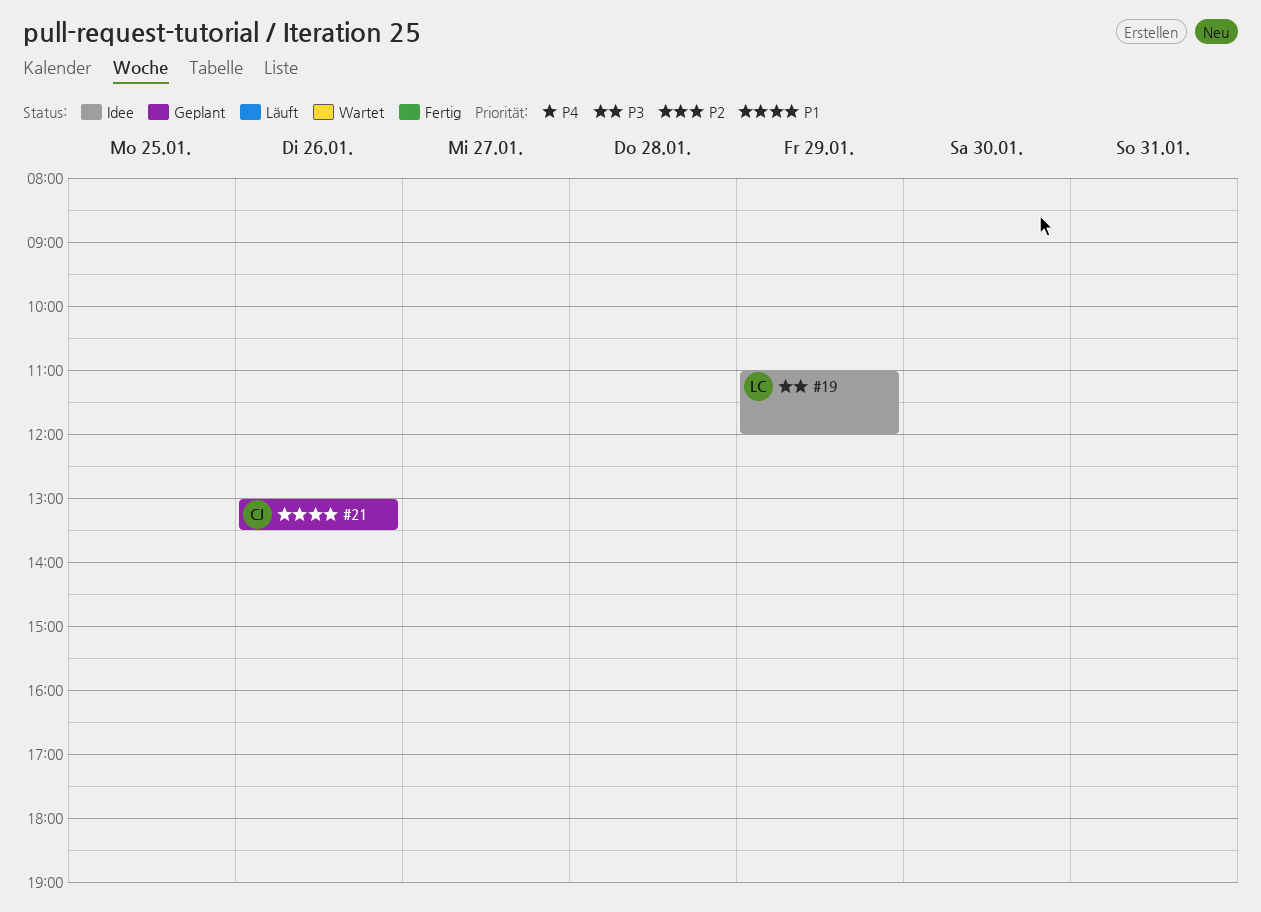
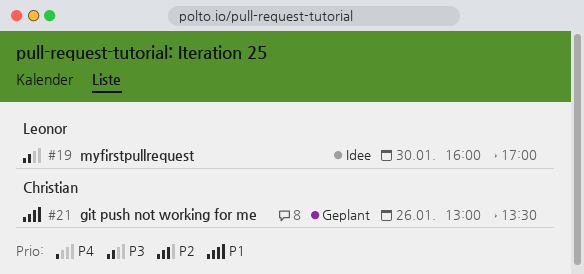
#19, day: Jan 29 -> Jan 30
#19, begins: 11:00 -> 16:00
#19, ends: 12:00 -> 17:00

